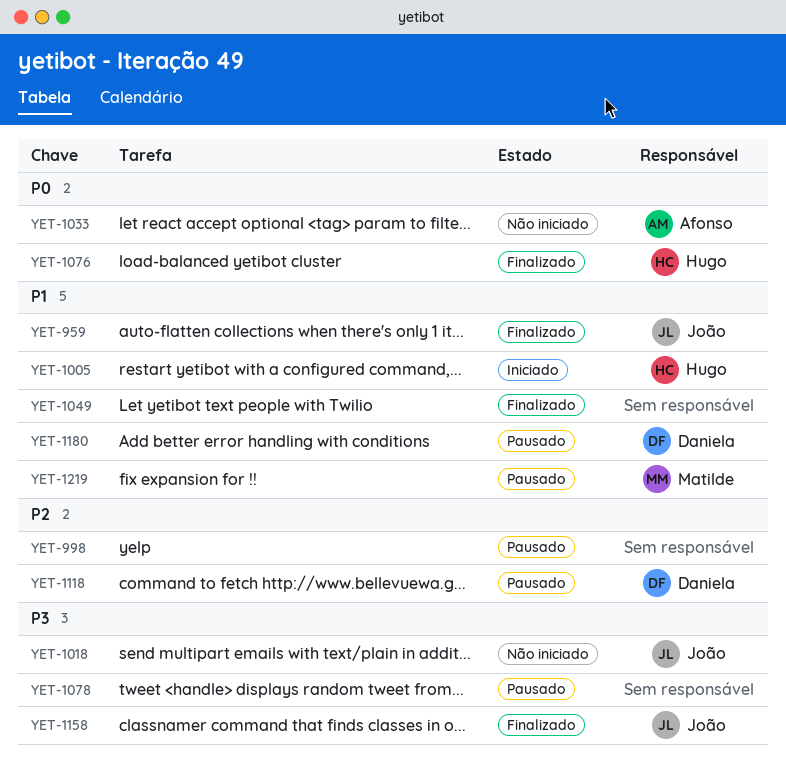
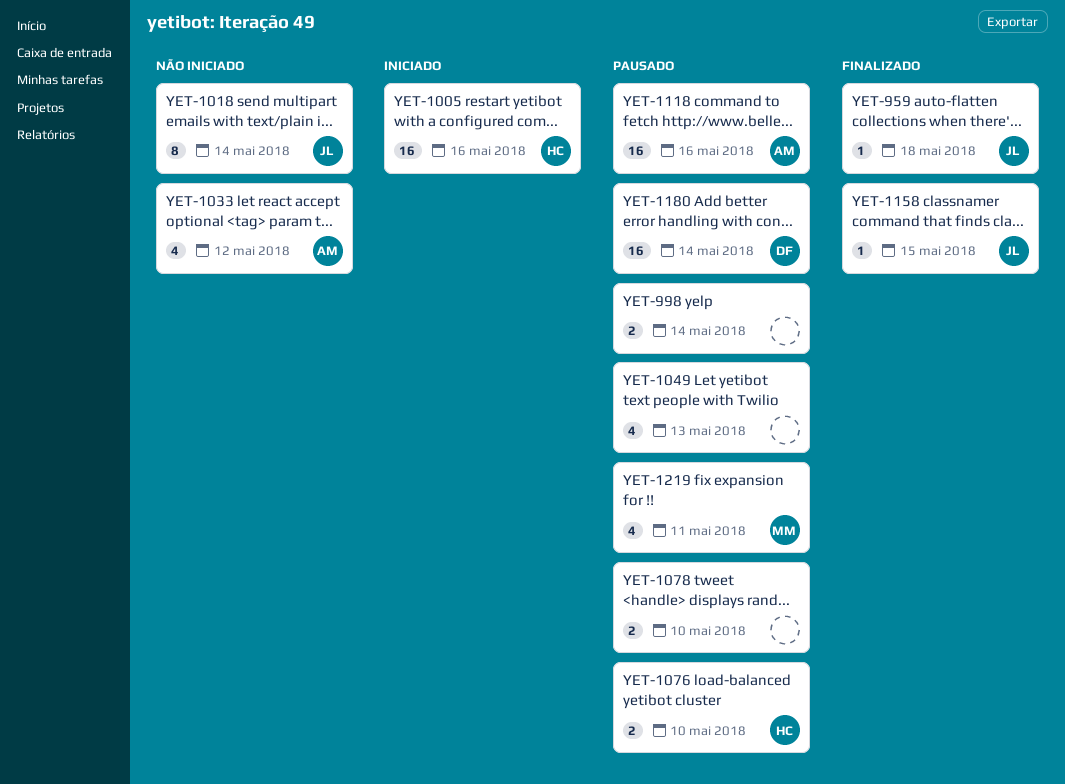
YET-1049, status: Finalizado -> Pausado
YET-1076, status: Finalizado -> Pausado
YET-1118, owner: Daniela -> Afonso

